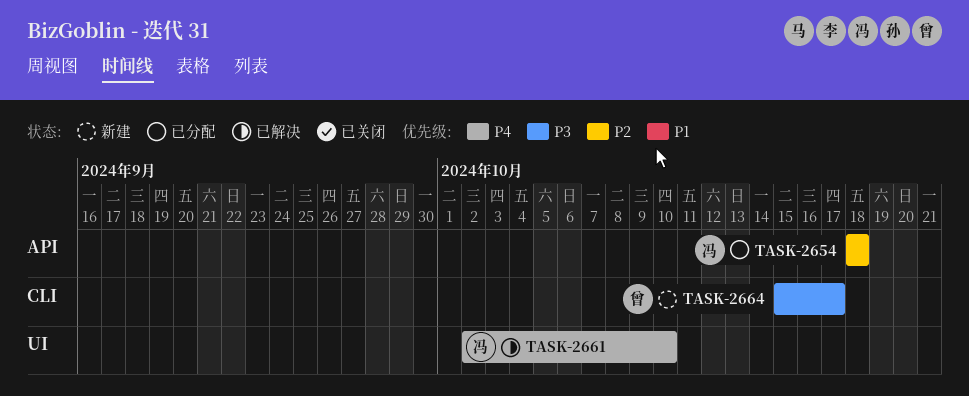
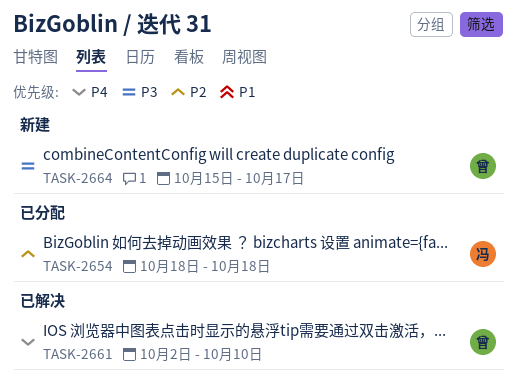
TASK-2661, owner: 冯 -> 曾

